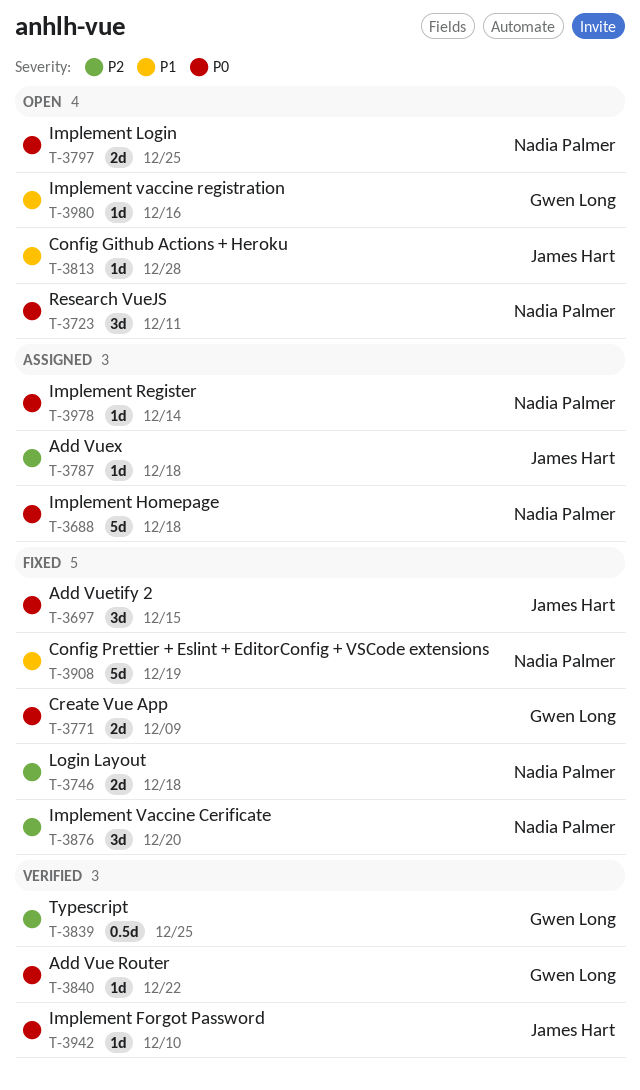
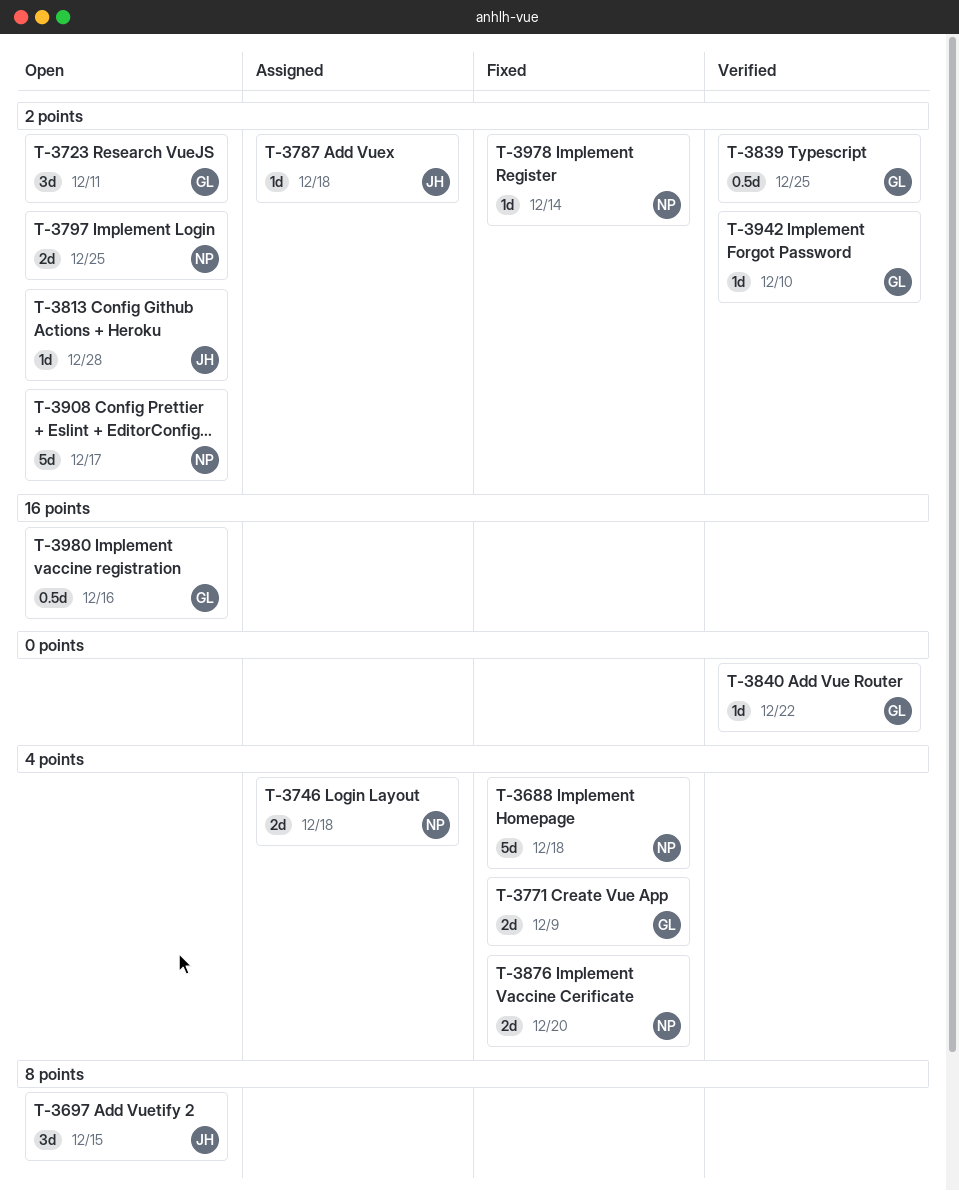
T-3688, status: Assigned -> Fixed
T-3697, status: Fixed -> Open
T-3723, owner: Nadia Palmer -> Gwen Long
T-3746, status: Fixed -> Assigned
T-3876, estimate: 3d -> 2d
T-3908, status: Fixed -> Open
T-3908, due: Dec 19 -> Dec 17
T-3942, owner: James Hart -> Gwen Long
T-3978, status: Assigned -> Fixed
T-3980, estimate: 1d -> 0.5d

